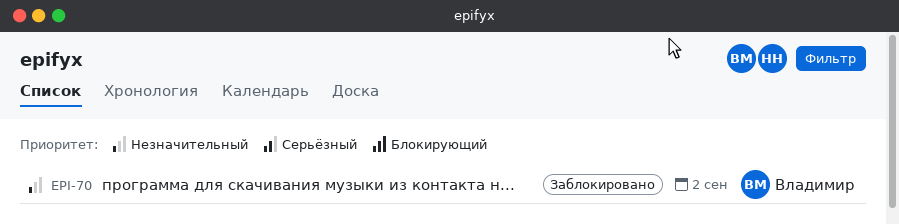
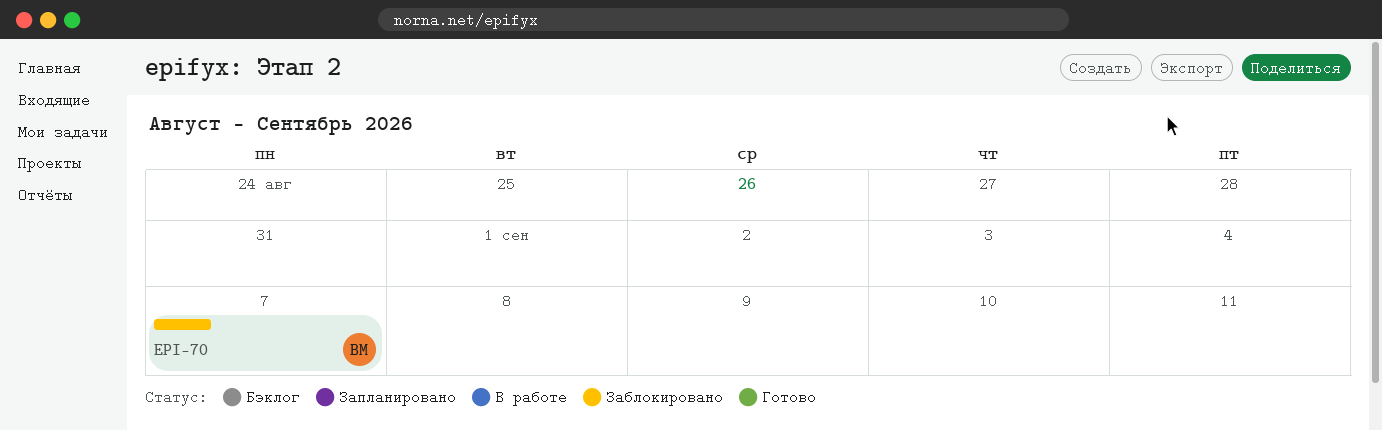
EPI-70, due: Sep 2 -> Sep 7

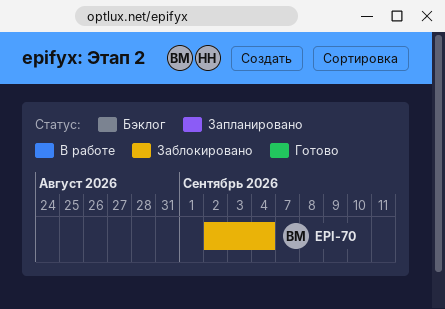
EPI-70, due: Sep 7 -> Sep 4

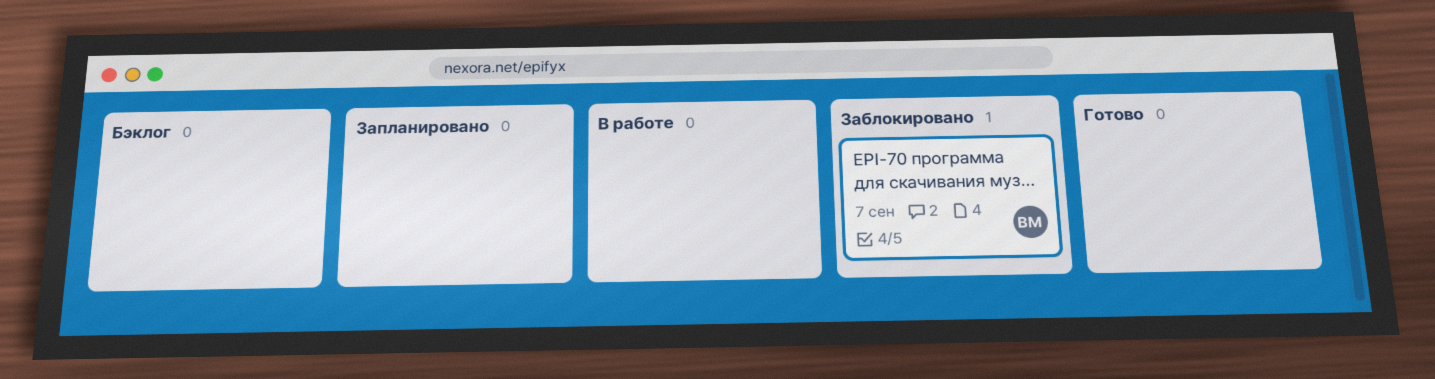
EPI-70, due: Sep 4 -> Sep 7

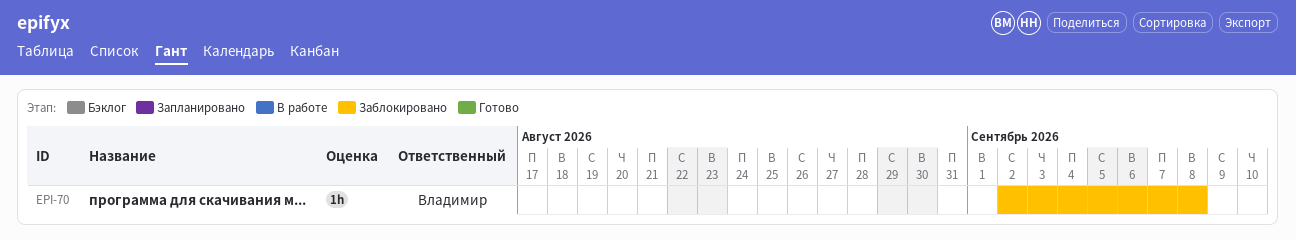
EPI-70, due: Sep 7 -> Sep 8

